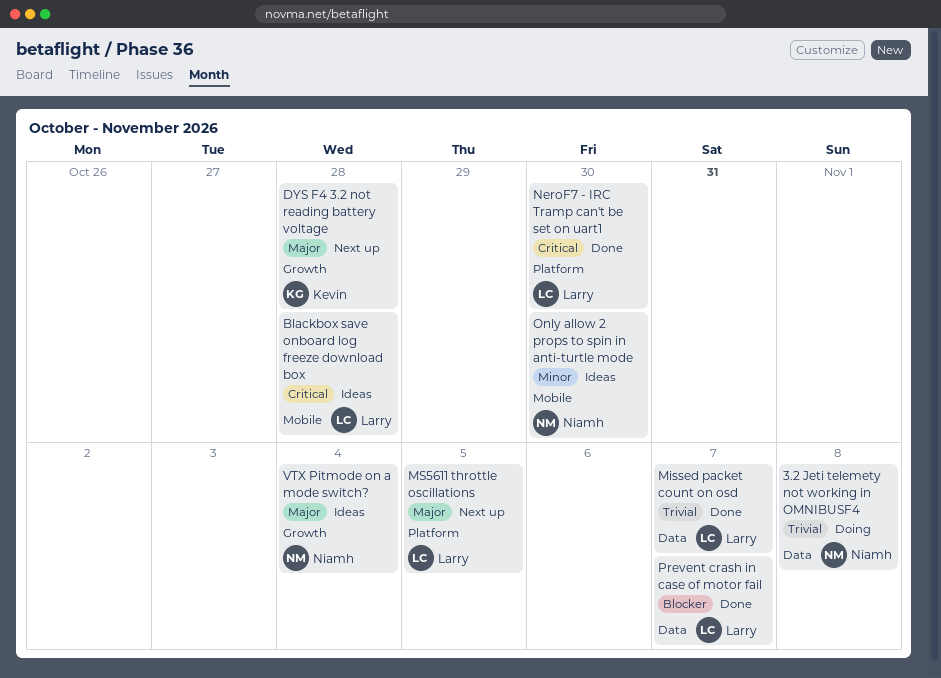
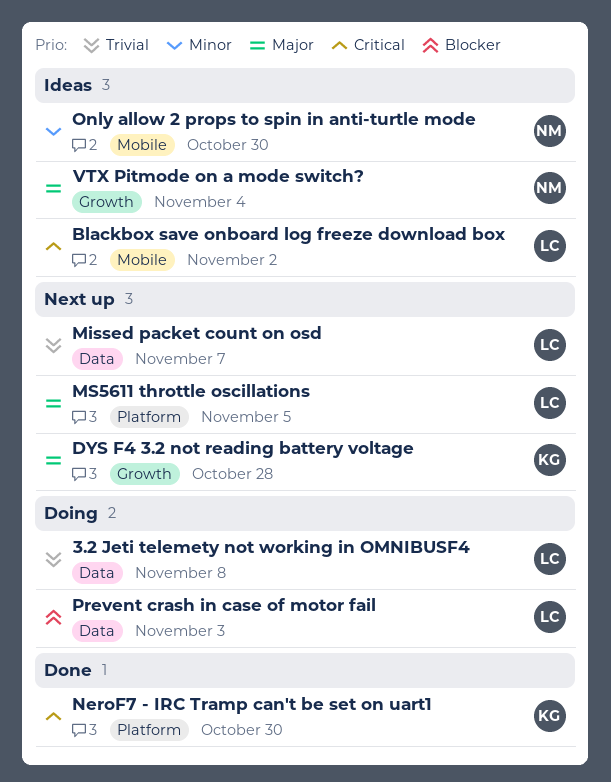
3.2 Jeti telemety not working in OMNIBUSF4, owner: Niamh -> Larry
Blackbox save onboard log freeze download box, due: Oct 28 -> Nov 2
Missed packet count on osd, status: Done -> Next up
NeroF7 - IRC Tramp can't be set on uart1, owner: Larry -> Kevin
Prevent crash in case of motor fail, status: Done -> Doing
Prevent crash in case of motor fail, due: Nov 7 -> Nov 3

